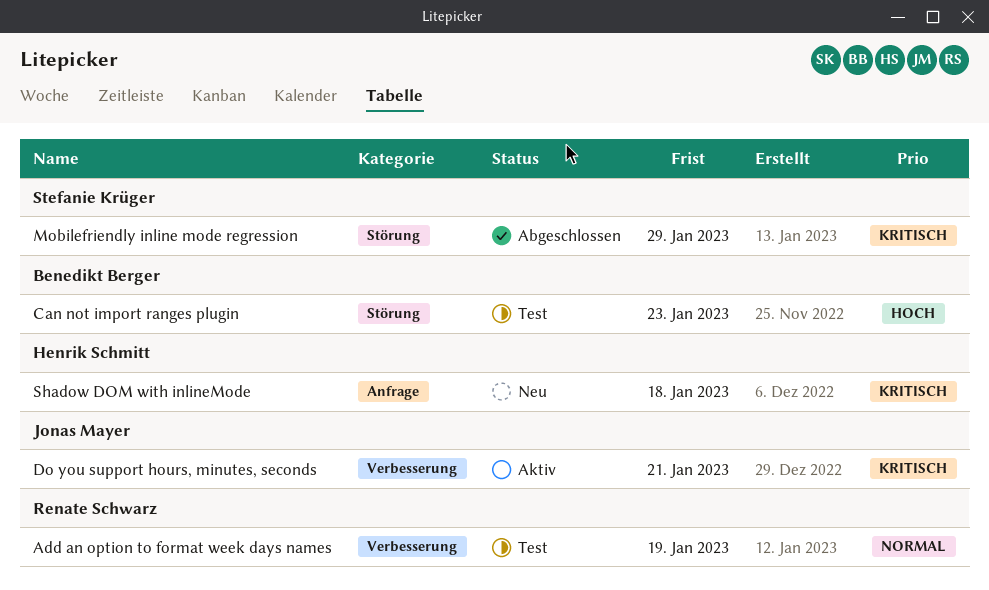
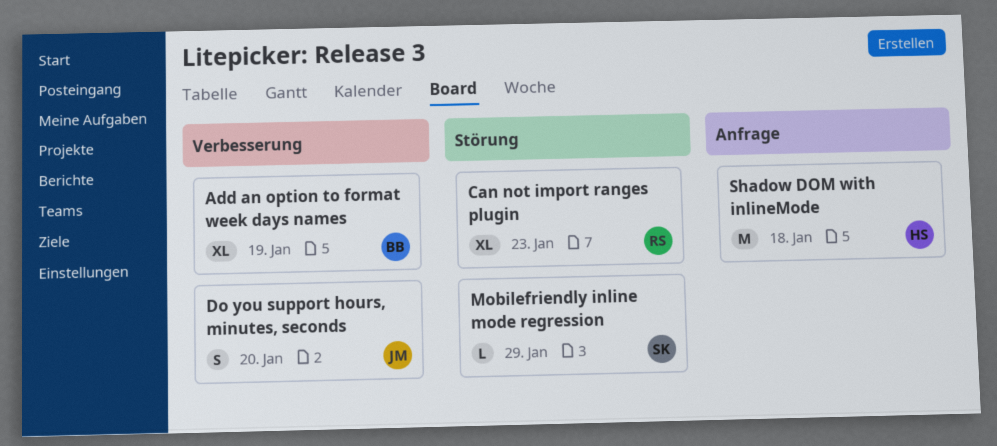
Add an option to format week days names, owner: Renate Schwarz -> Benedikt Berger
Can not import ranges plugin, owner: Benedikt Berger -> Renate Schwarz
Do you support hours, minutes, seconds, due: Jan 21 -> Jan 20

